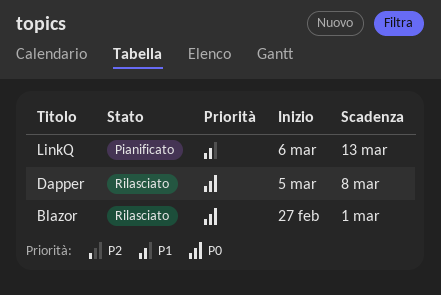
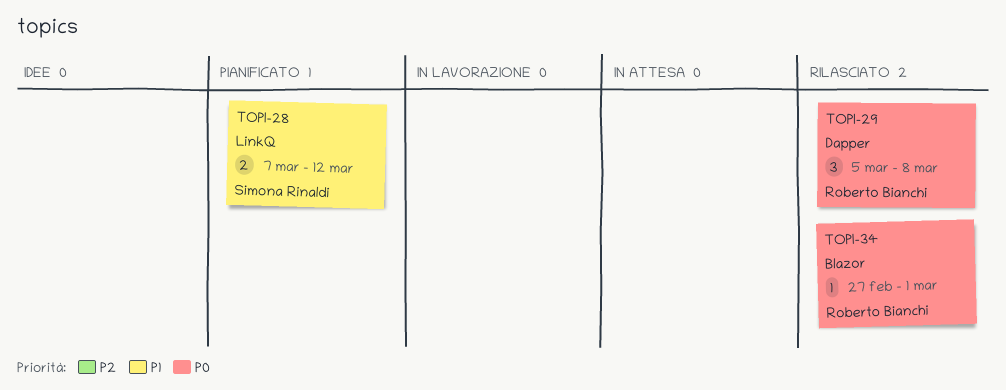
LinkQ, start: Mar 6 -> Mar 7
LinkQ, due: Mar 13 -> Mar 12

